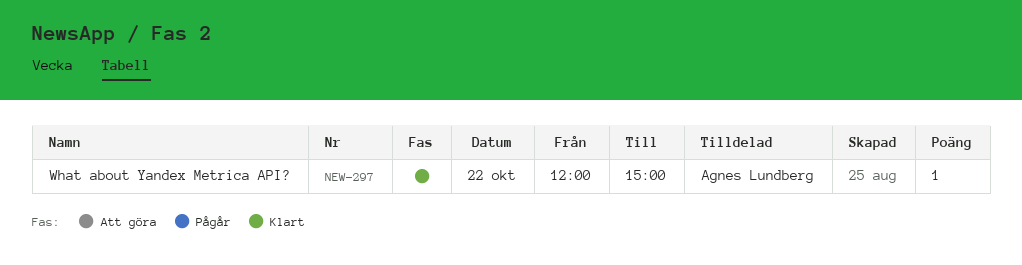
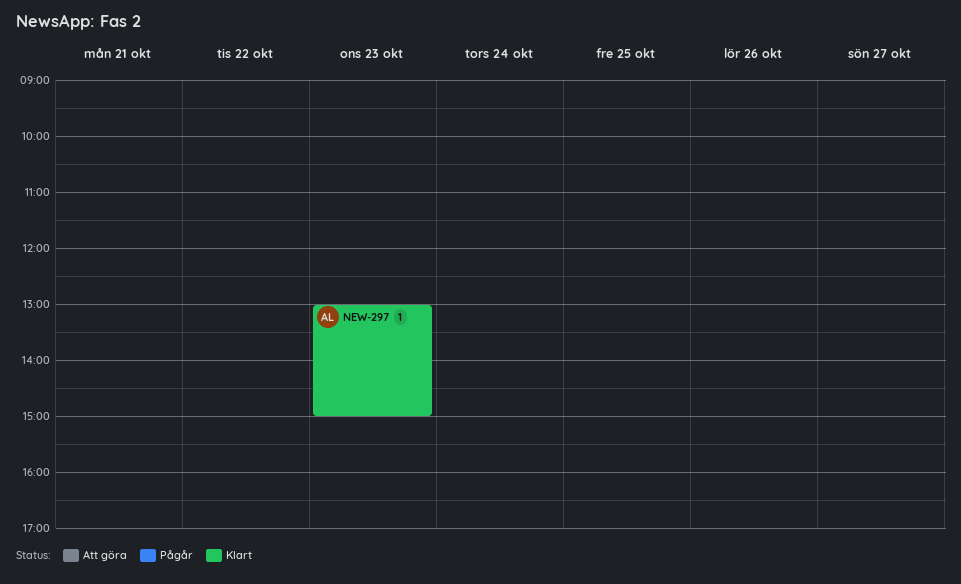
NEW-297, day: Oct 22 -> Oct 23
NEW-297, begins: 12:00 -> 13:00

